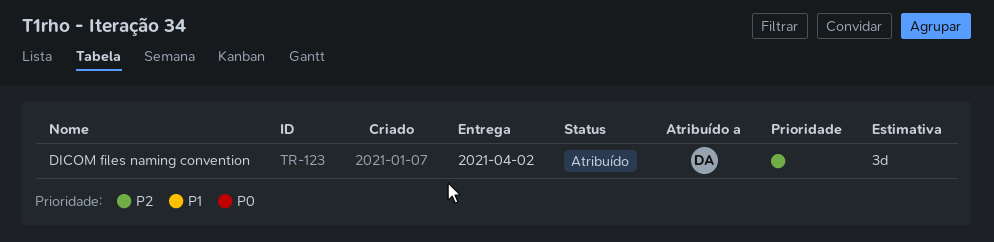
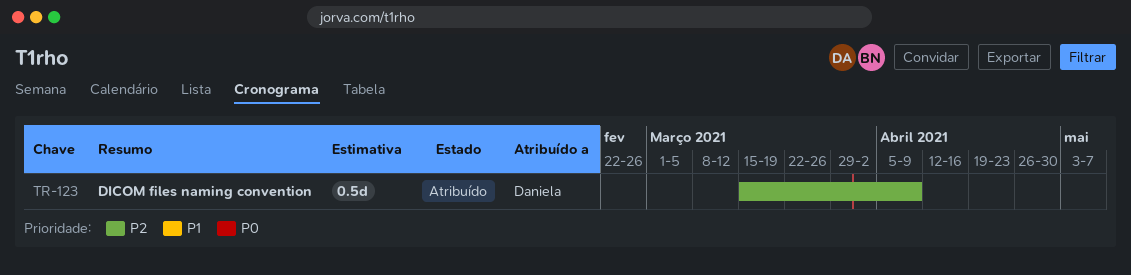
TR-123, estimate: 3d -> 0.5d
TR-123, due: Apr 2 -> Apr 9

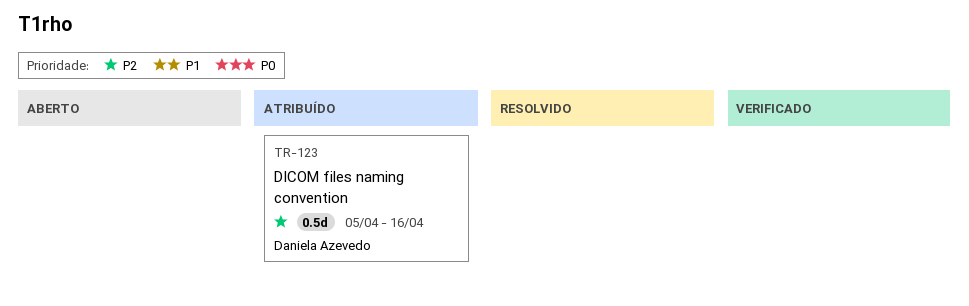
TR-123, start: Mar 15 -> Apr 5
TR-123, due: Apr 9 -> Apr 16

